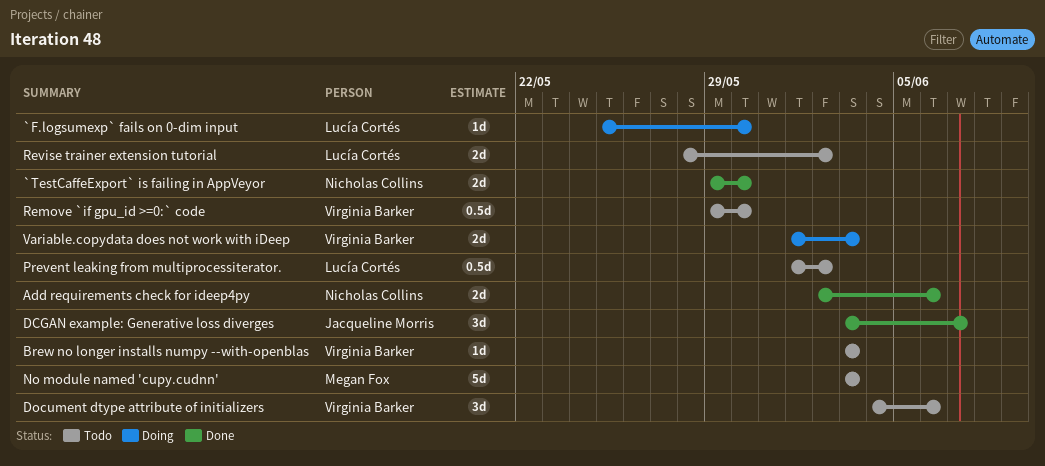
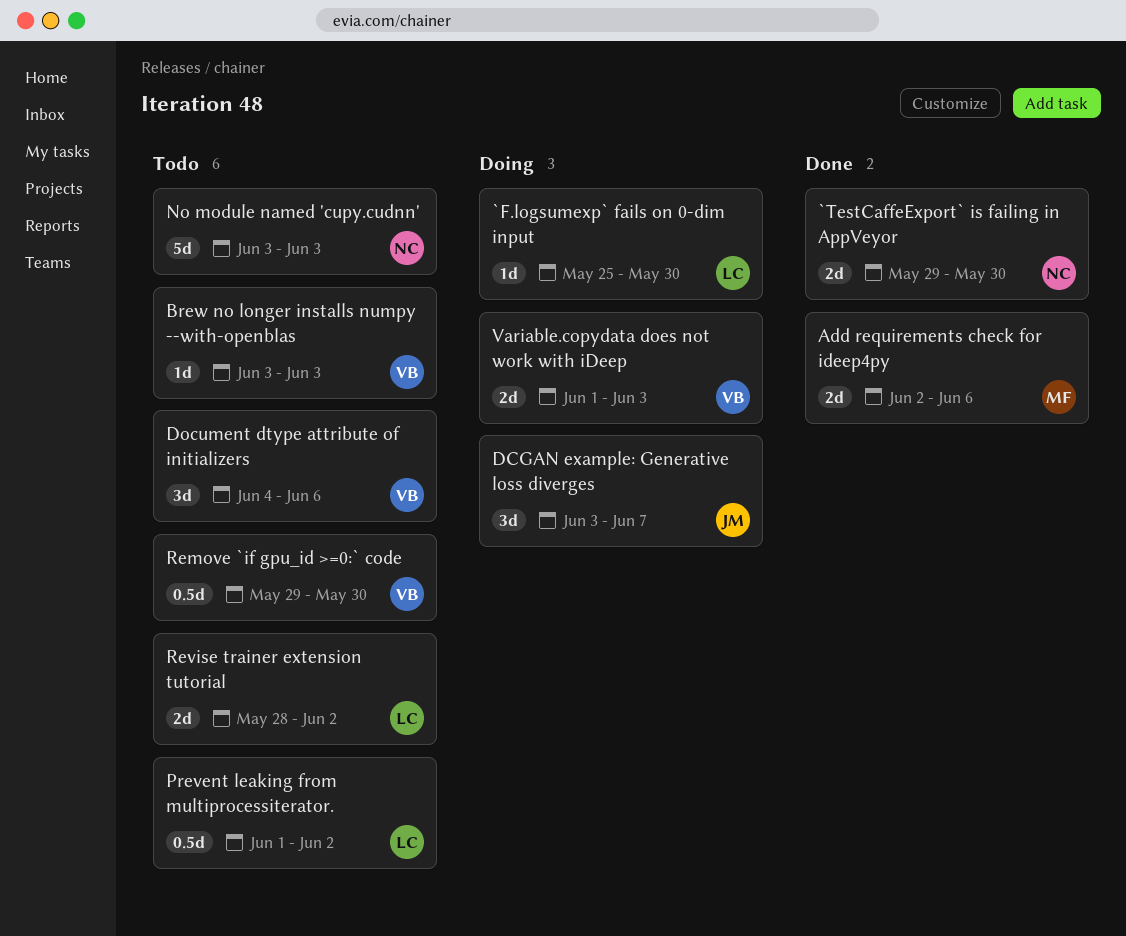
Add requirements check for ideep4py, owner: Nicholas Collins -> Megan Fox
DCGAN example: Generative loss diverges, status: Done -> Doing
No module named 'cupy.cudnn', owner: Megan Fox -> Nicholas Collins

